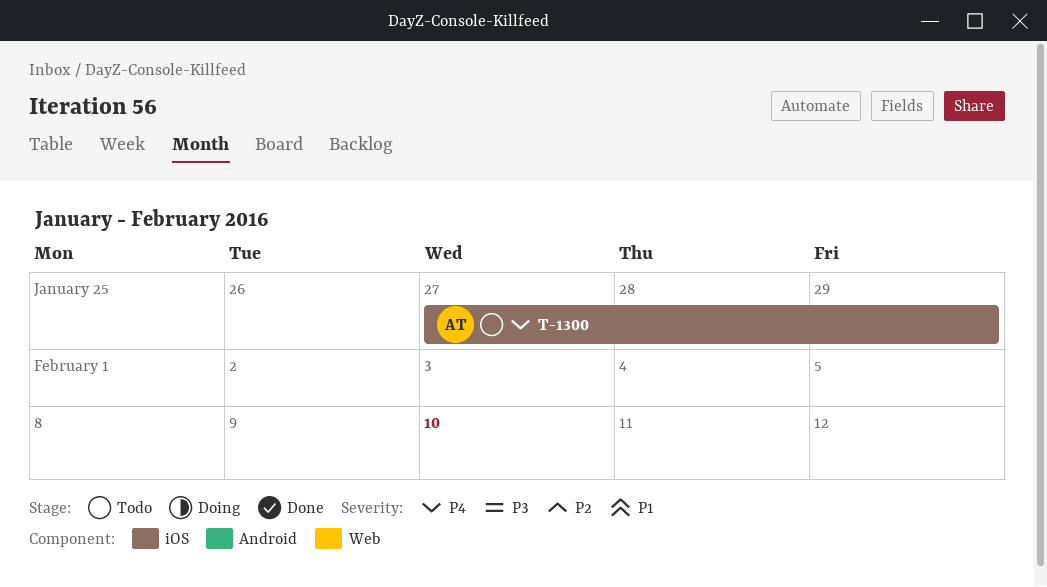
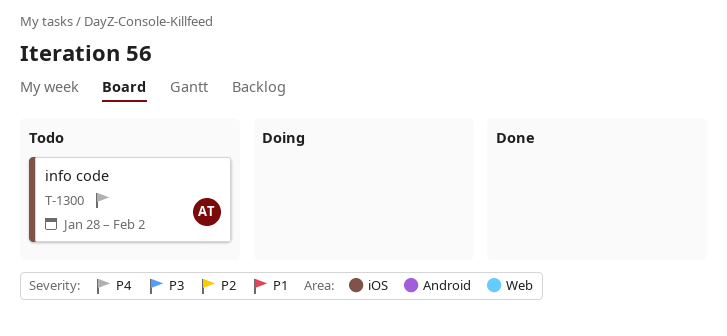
T-1300, start: Jan 27 -> Jan 28
T-1300, due: Jan 29 -> Feb 2

